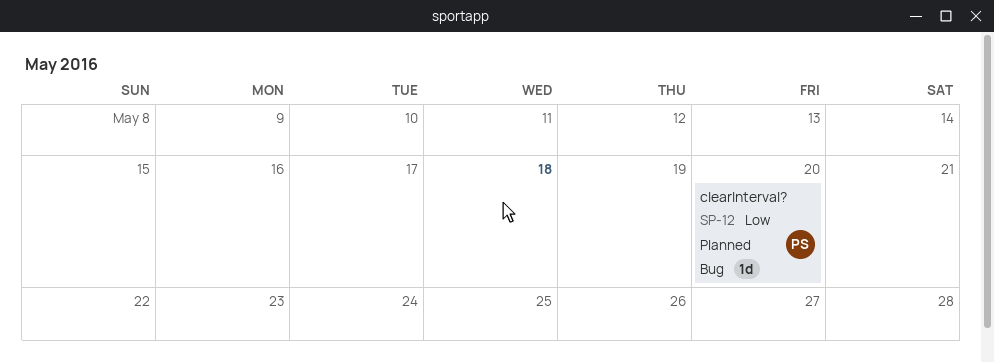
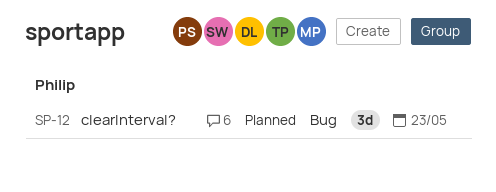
SP-12, estimate: 1d -> 3d
SP-12, due: May 20 -> May 23

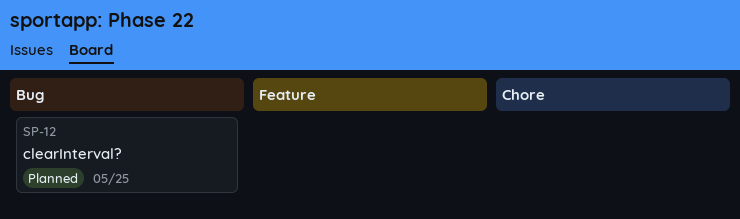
SP-12, due: May 23 -> May 25

